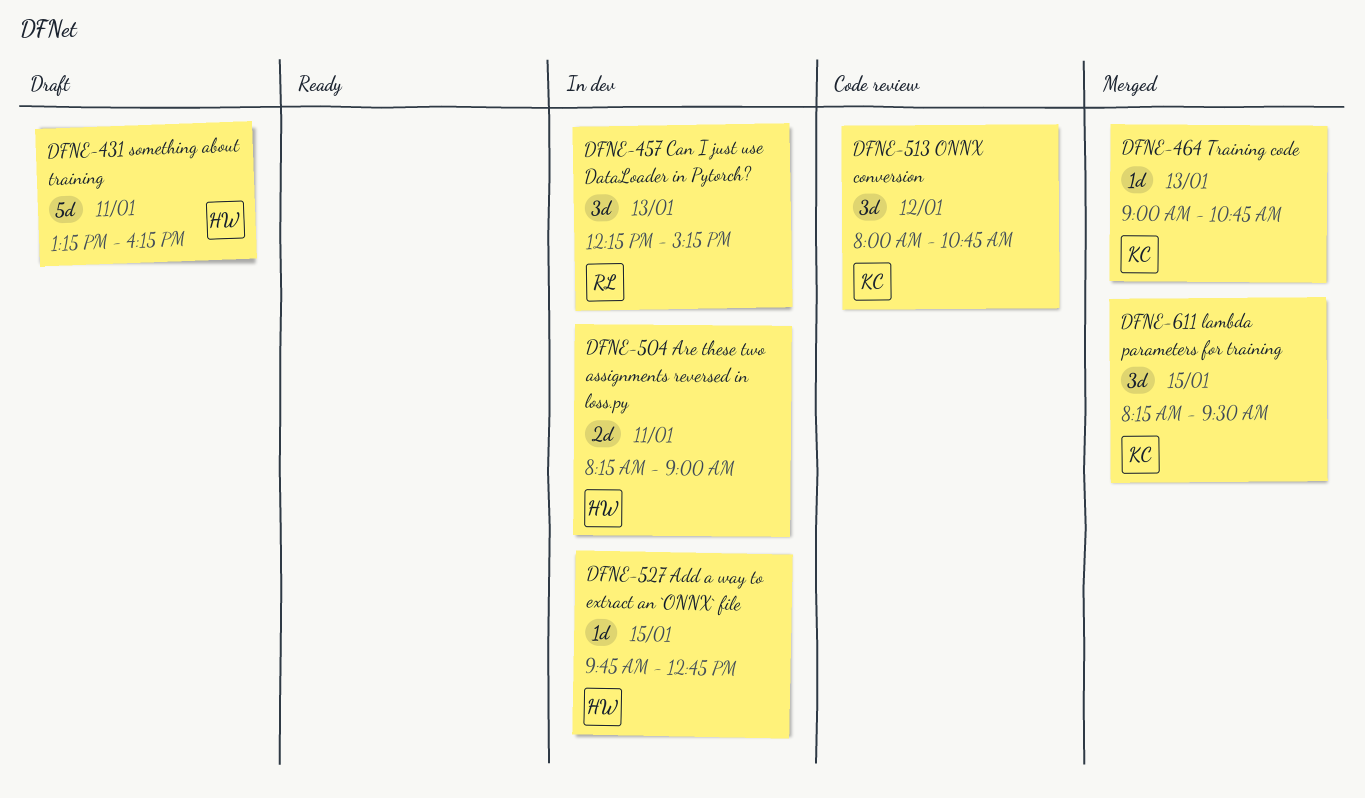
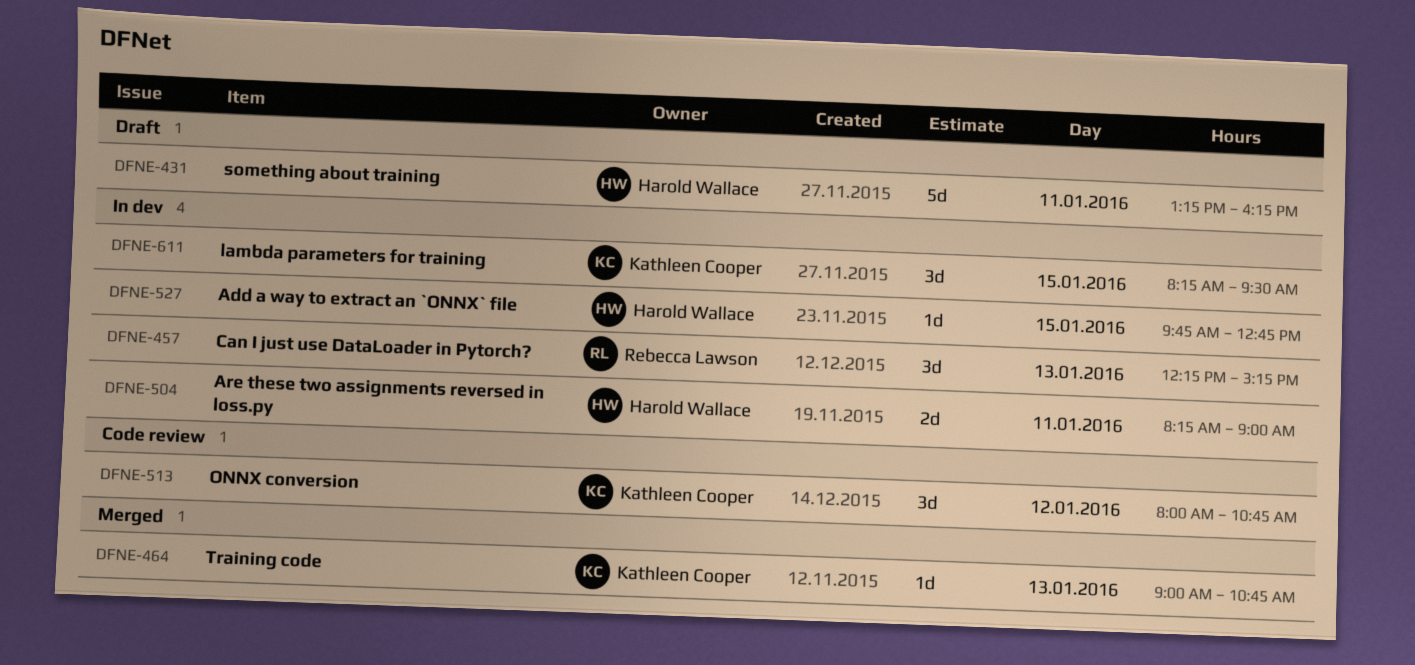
DFNE-611, status: Merged -> In dev

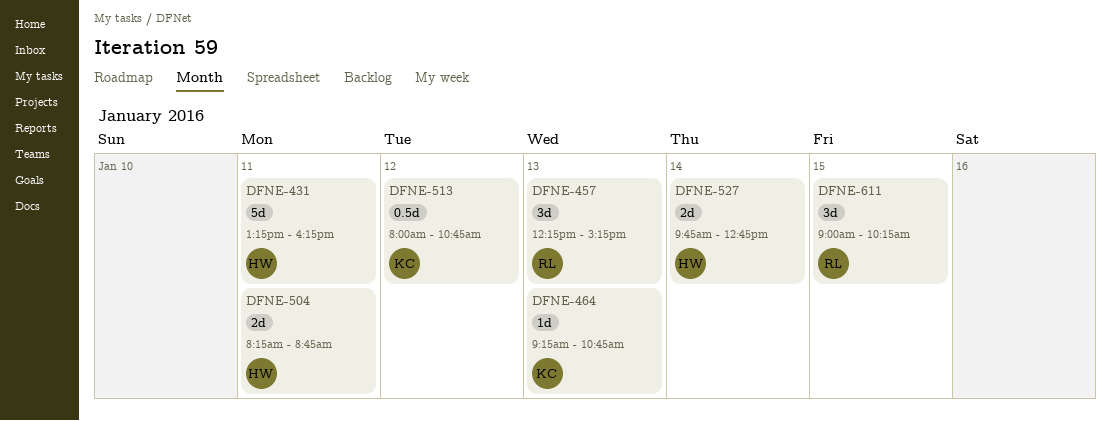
DFNE-464, begins: 09:00 -> 09:15
DFNE-504, ends: 09:00 -> 08:45
DFNE-513, estimate: 3d -> 0.5d
DFNE-527, estimate: 1d -> 2d
DFNE-527, day: Jan 15 -> Jan 14
DFNE-611, owner: Kathleen Cooper -> Rebecca Lawson
DFNE-611, begins: 08:15 -> 09:00
DFNE-611, ends: 09:30 -> 10:15

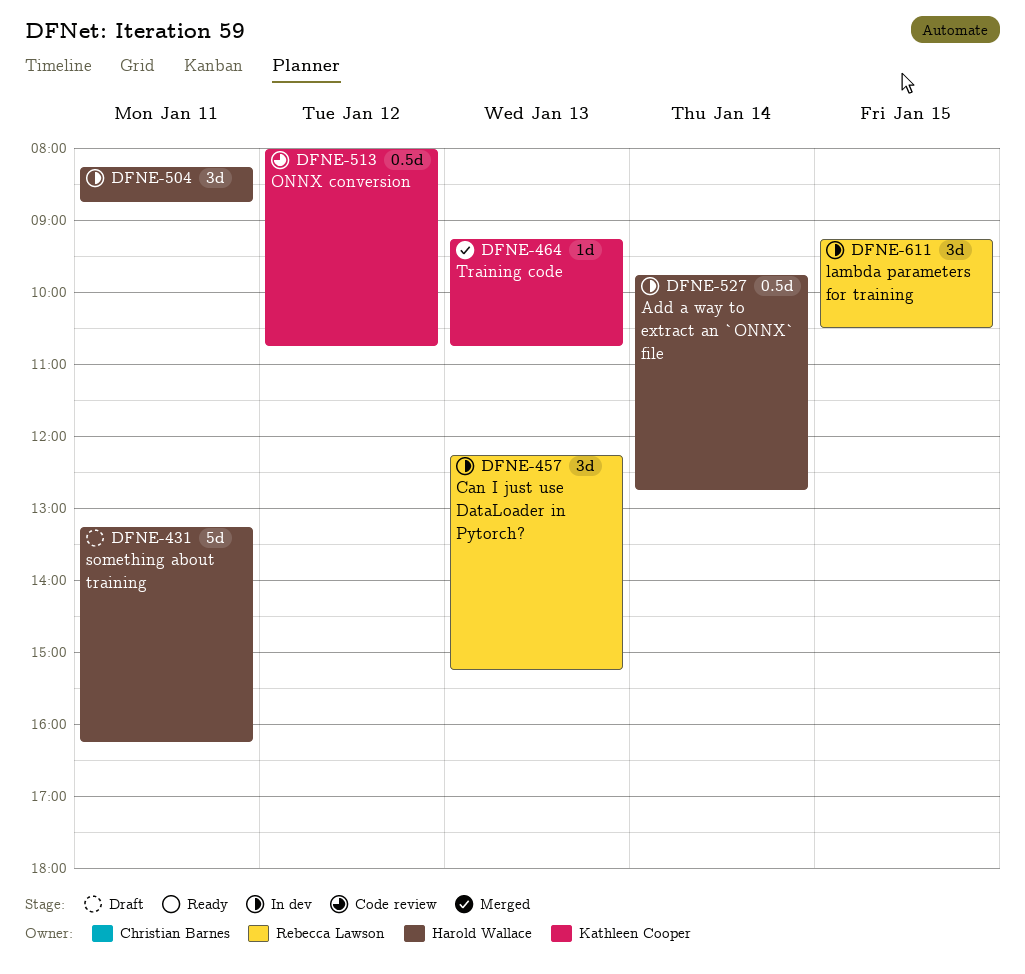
DFNE-504, estimate: 2d -> 3d
DFNE-527, estimate: 2d -> 0.5d
DFNE-611, begins: 09:00 -> 09:15
DFNE-611, ends: 10:15 -> 10:30

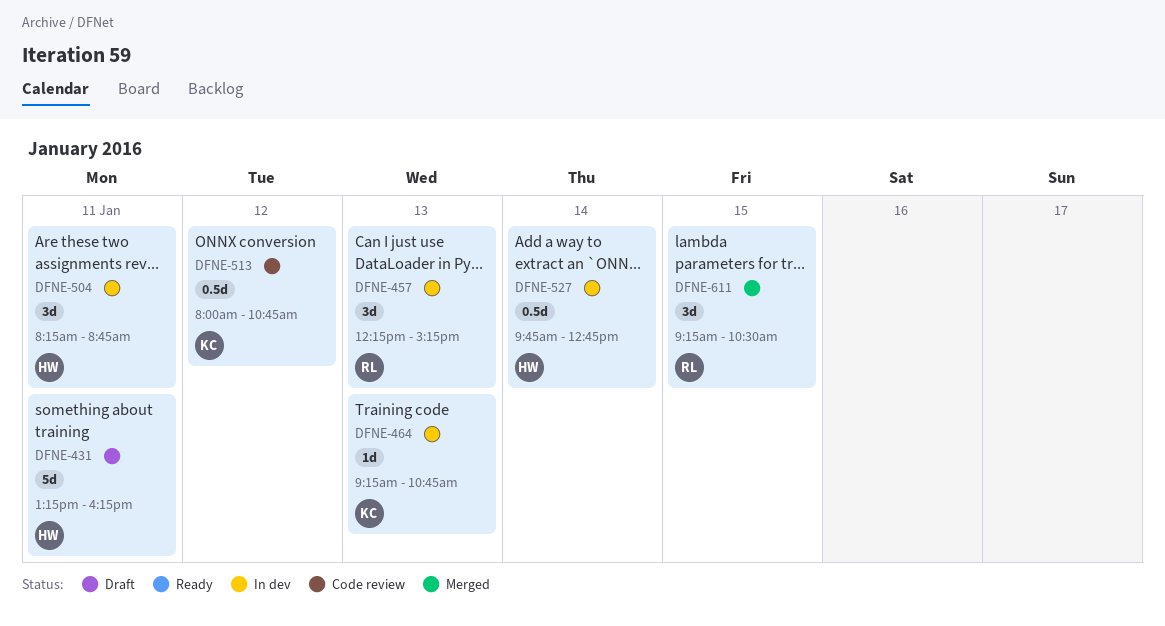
DFNE-464, status: Merged -> In dev
DFNE-611, status: In dev -> Merged

